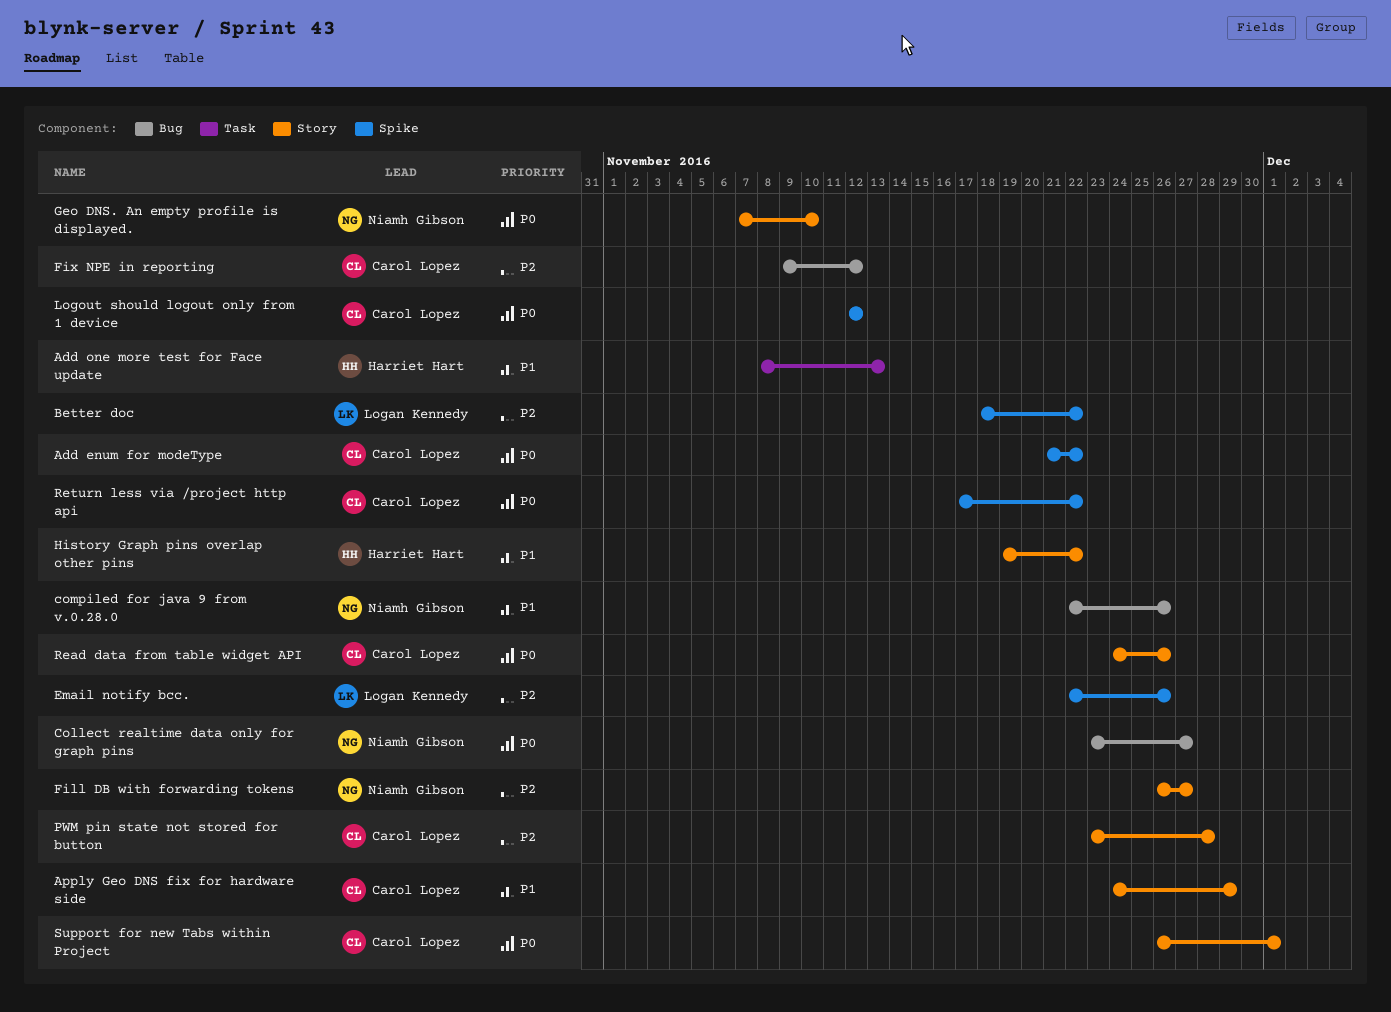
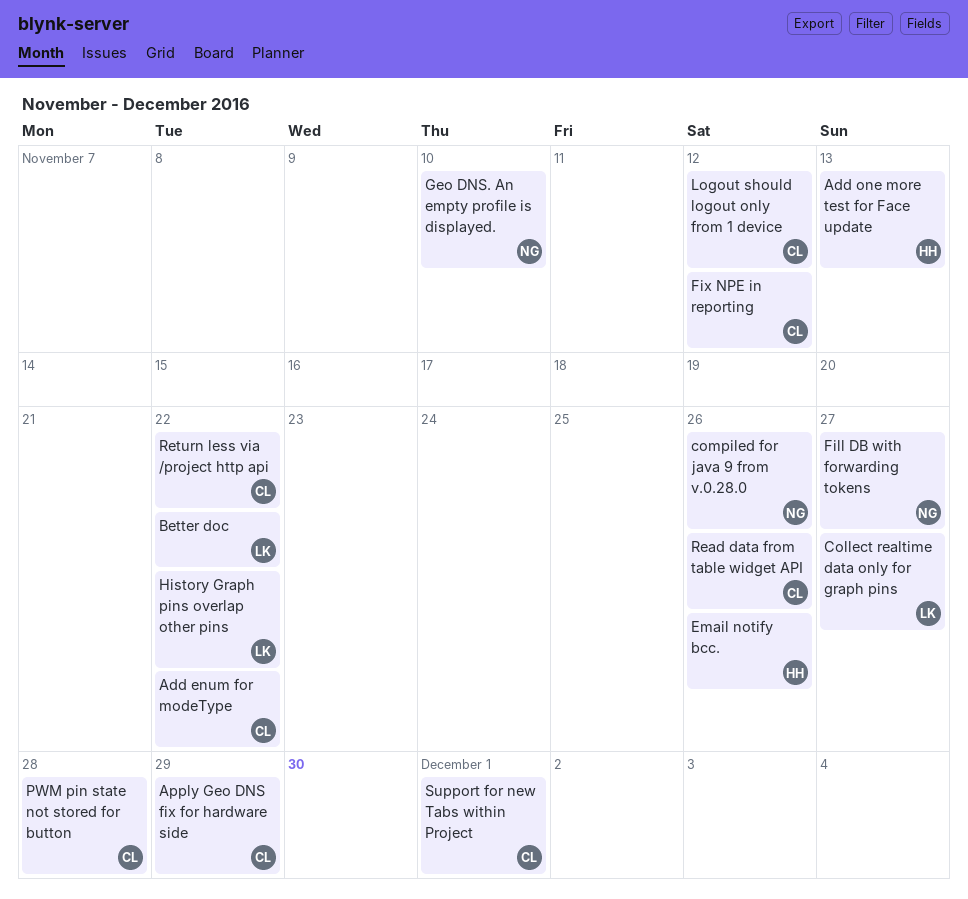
Collect realtime data only for graph pins, owner: Niamh Gibson -> Logan Kennedy
Email notify bcc., owner: Logan Kennedy -> Harriet Hart
History Graph pins overlap other pins, owner: Harriet Hart -> Logan Kennedy

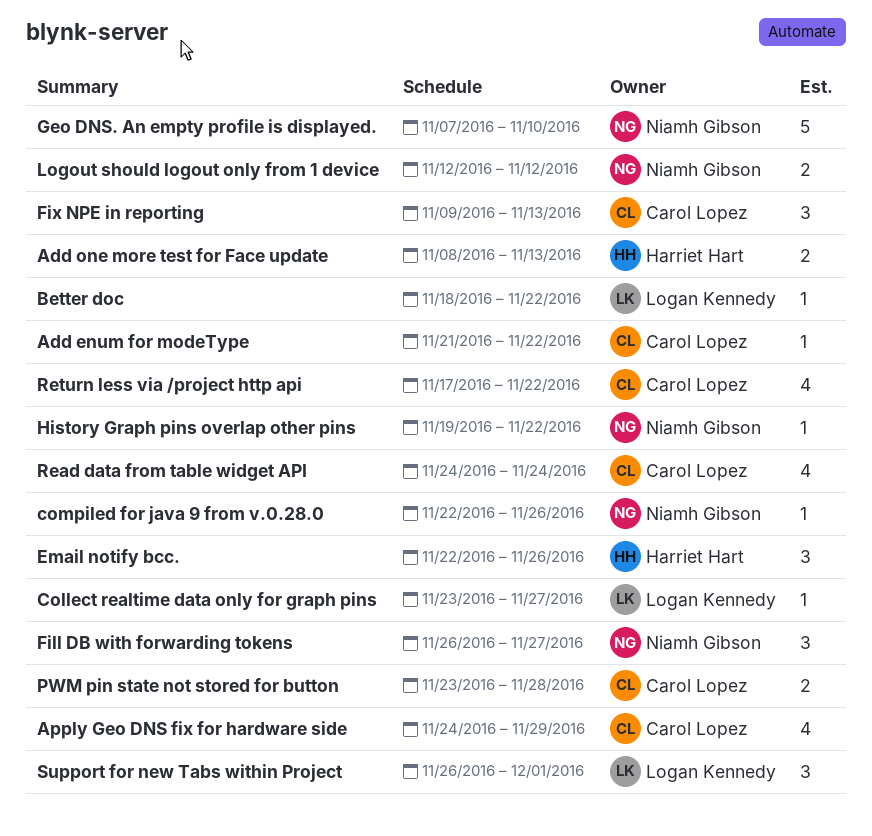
Fix NPE in reporting, due: Nov 12 -> Nov 13
History Graph pins overlap other pins, owner: Logan Kennedy -> Niamh Gibson
Logout should logout only from 1 device, owner: Carol Lopez -> Niamh Gibson
Read data from table widget API, due: Nov 26 -> Nov 24
Support for new Tabs within Project, owner: Carol Lopez -> Logan Kennedy

